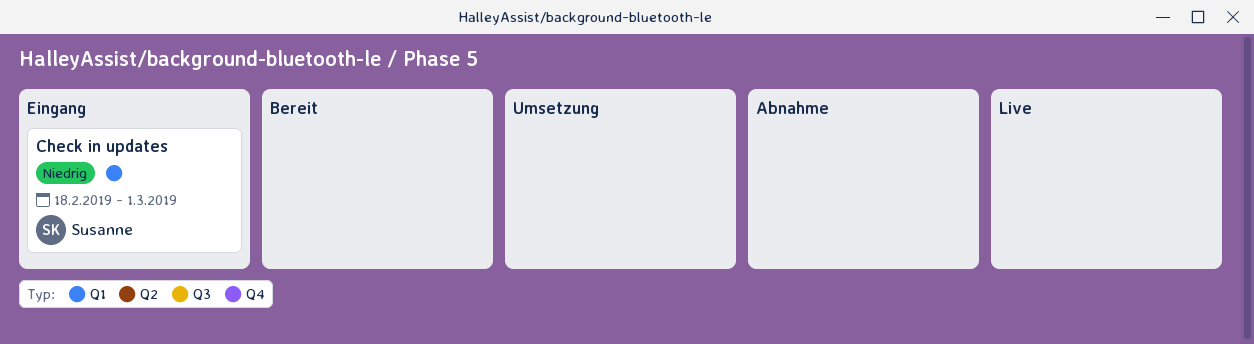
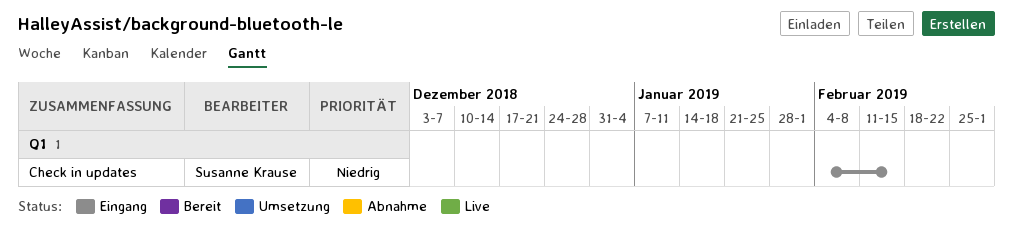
Check in updates, start: Feb 18 -> Feb 4
Check in updates, due: Mar 1 -> Feb 15

